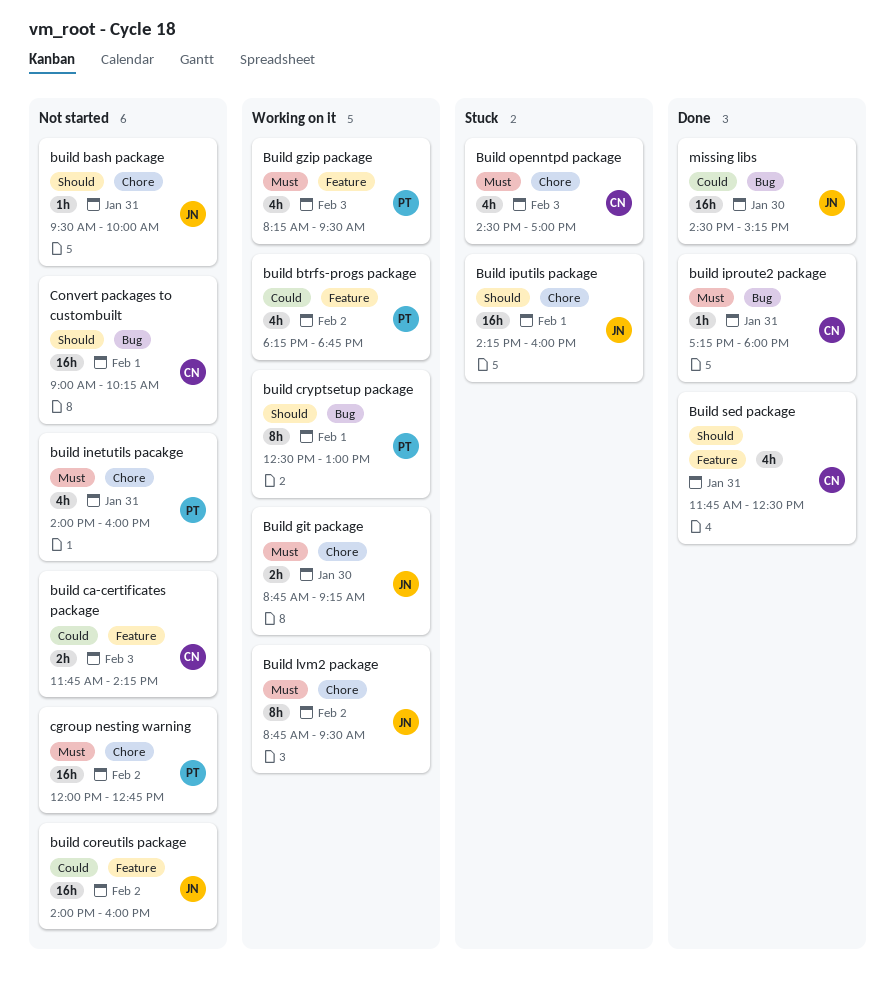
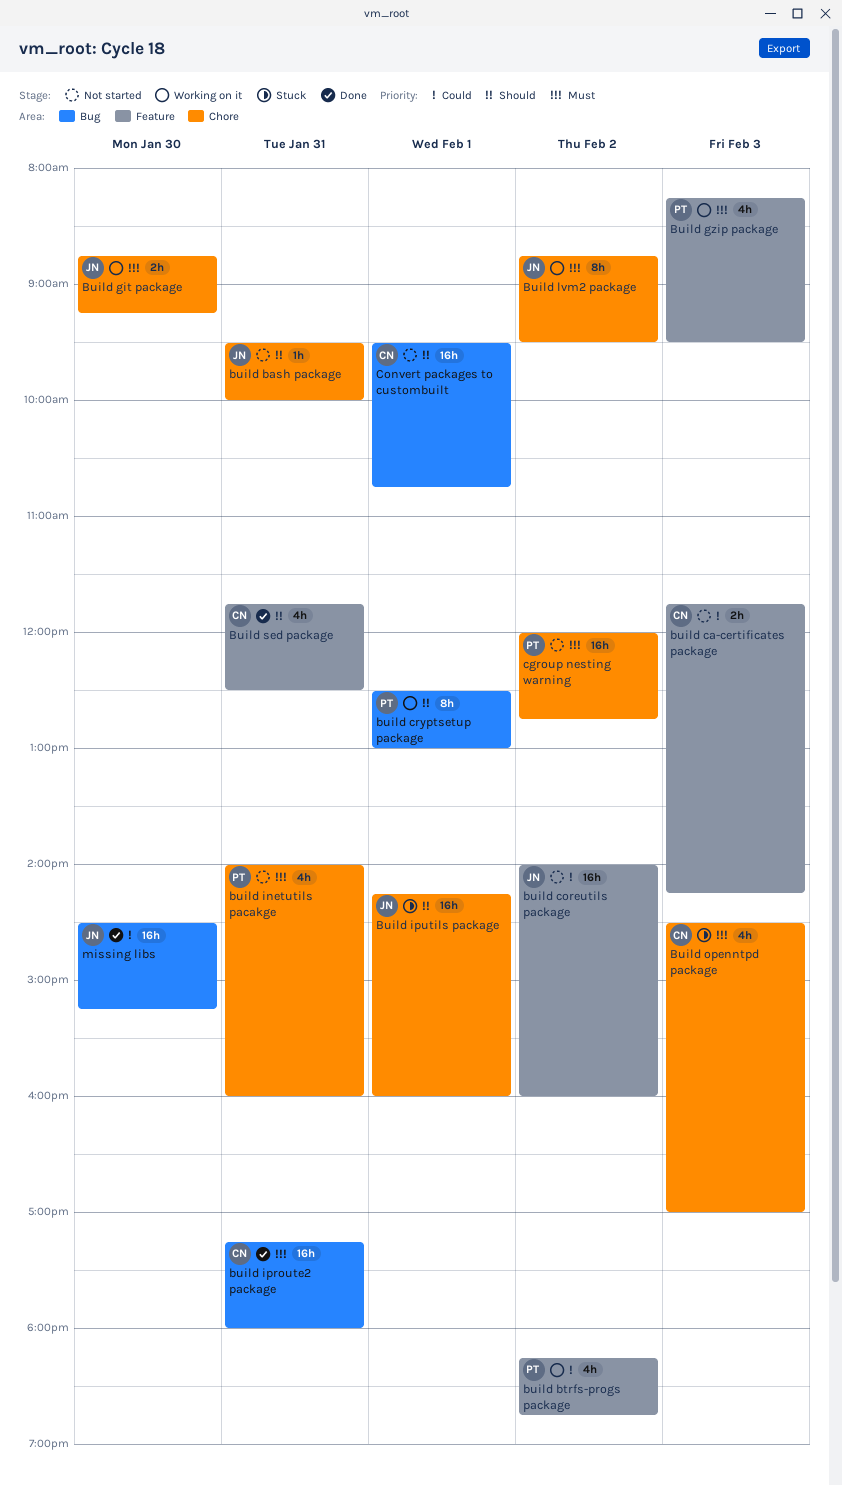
build iproute2 package, estimate: 1h -> 16h
Convert packages to custombuilt, begins: 09:00 -> 09:30
Convert packages to custombuilt, ends: 10:15 -> 10:45

